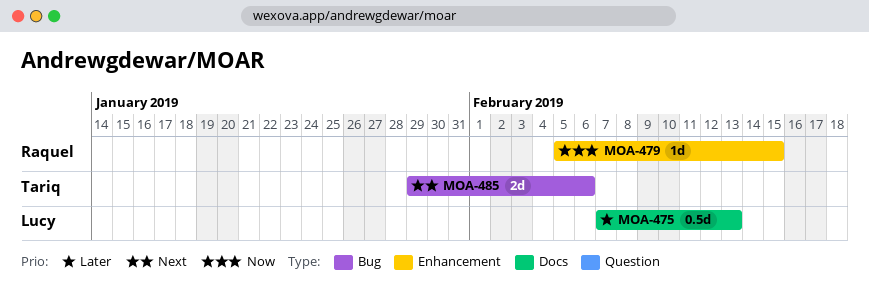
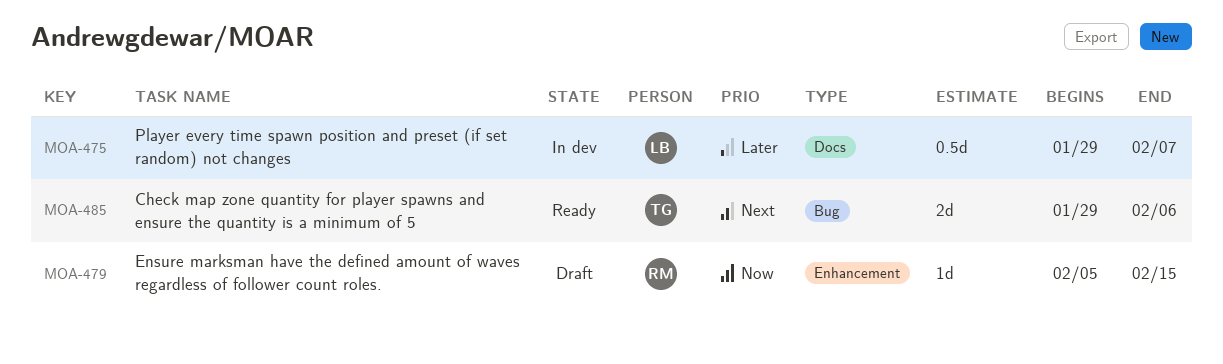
MOA-475, start: Feb 7 -> Jan 29
MOA-475, due: Feb 13 -> Feb 7

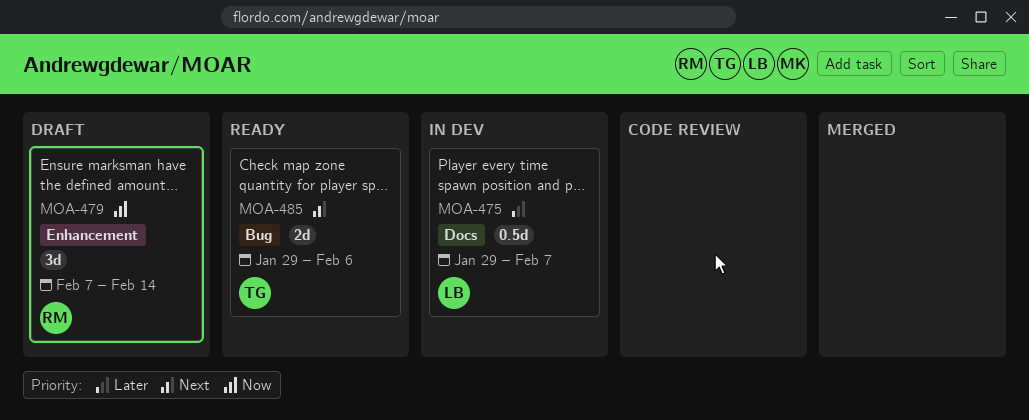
MOA-479, estimate: 1d -> 3d
MOA-479, start: Feb 5 -> Feb 7
MOA-479, due: Feb 15 -> Feb 14

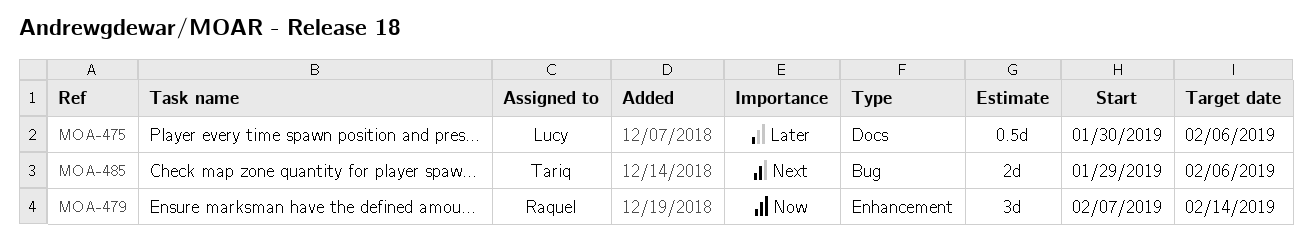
MOA-475, start: Jan 29 -> Jan 30
MOA-475, due: Feb 7 -> Feb 6

